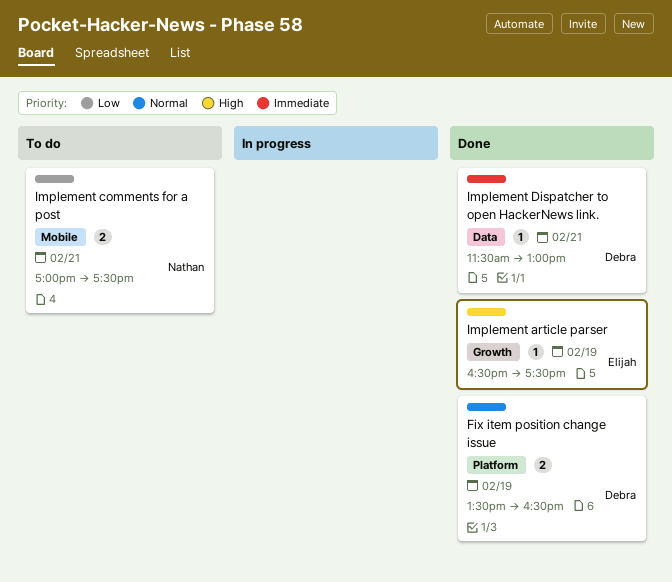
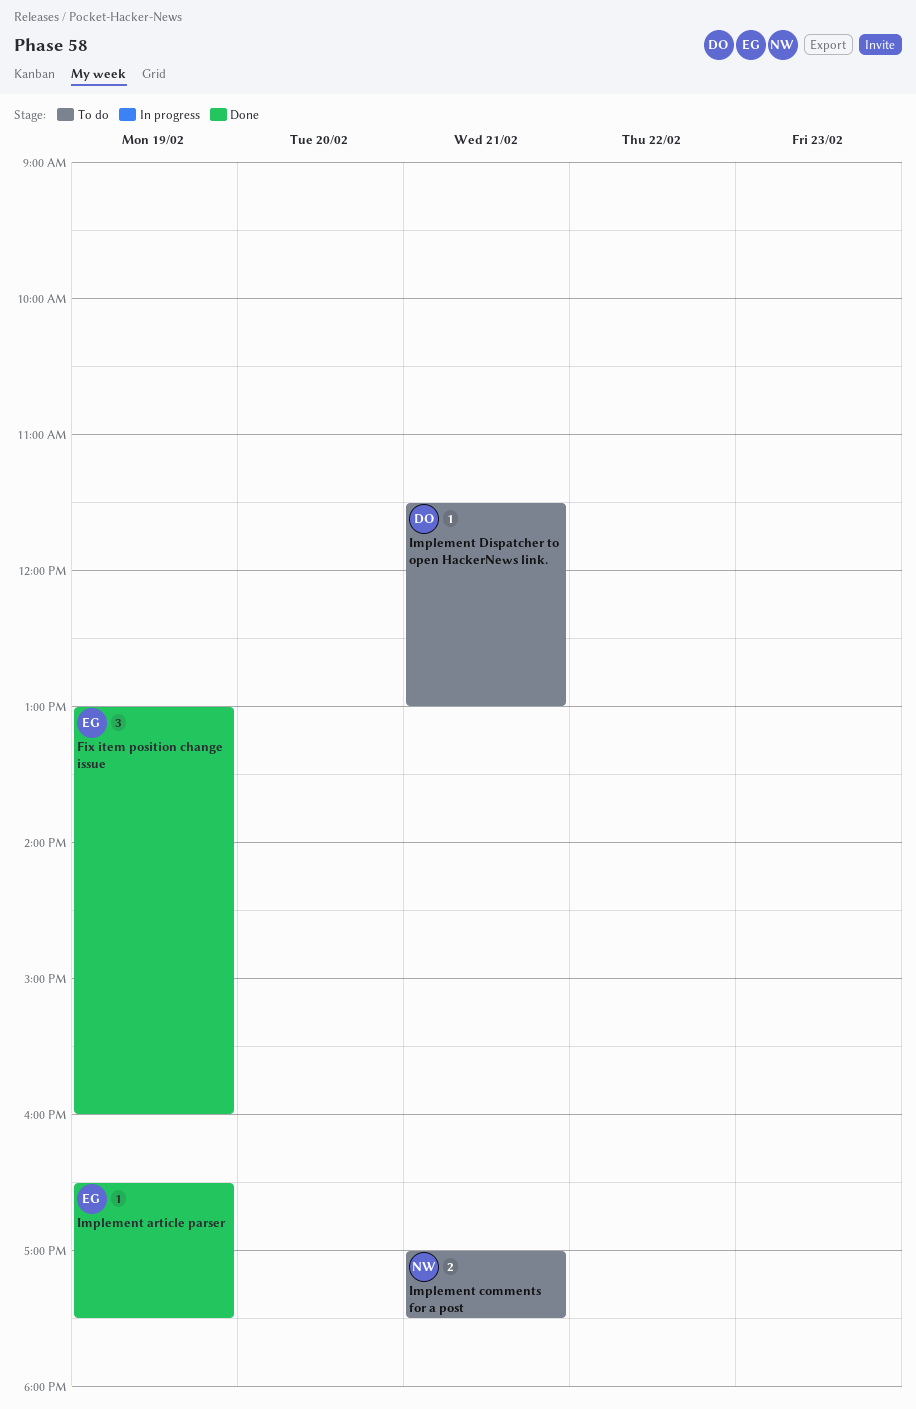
Fix item position change issue, owner: Debra -> Elijah
Fix item position change issue, estimate: 2 -> 3
Fix item position change issue, begins: 13:30 -> 13:00
Fix item position change issue, ends: 16:30 -> 16:00
Implement Dispatcher to open HackerNews link., status: Done -> To do

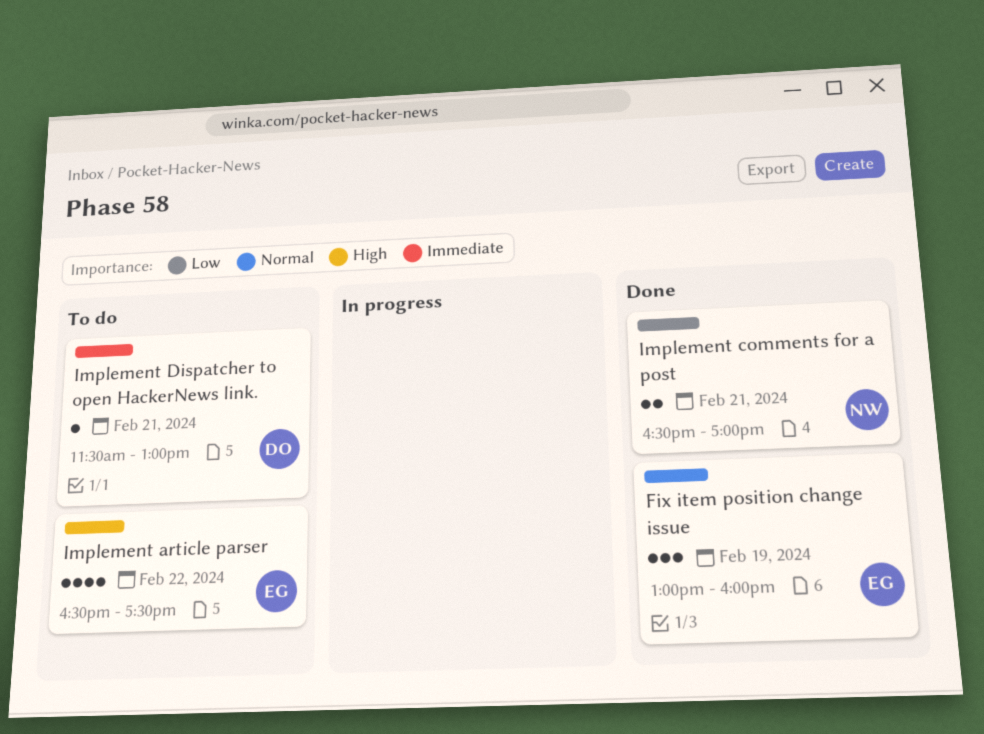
Implement article parser, status: Done -> To do
Implement article parser, estimate: 1 -> 4
Implement article parser, day: Feb 19 -> Feb 22
Implement comments for a post, status: To do -> Done
Implement comments for a post, begins: 17:00 -> 16:30
Implement comments for a post, ends: 17:30 -> 17:00

